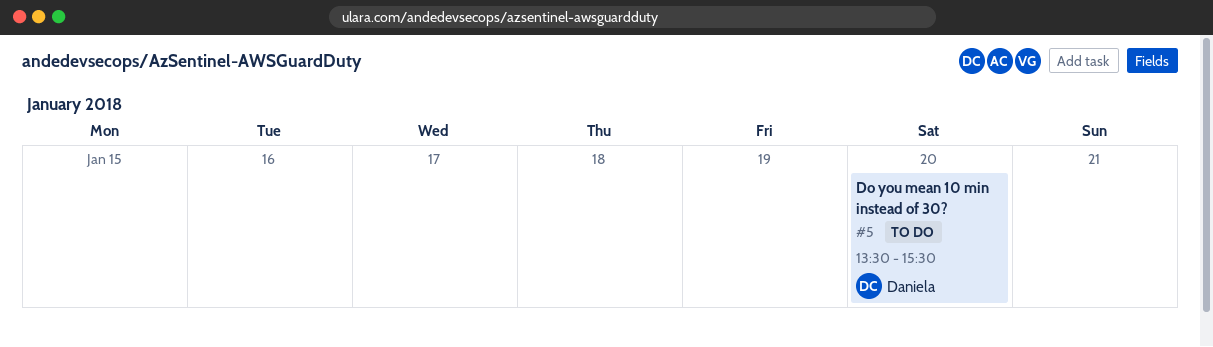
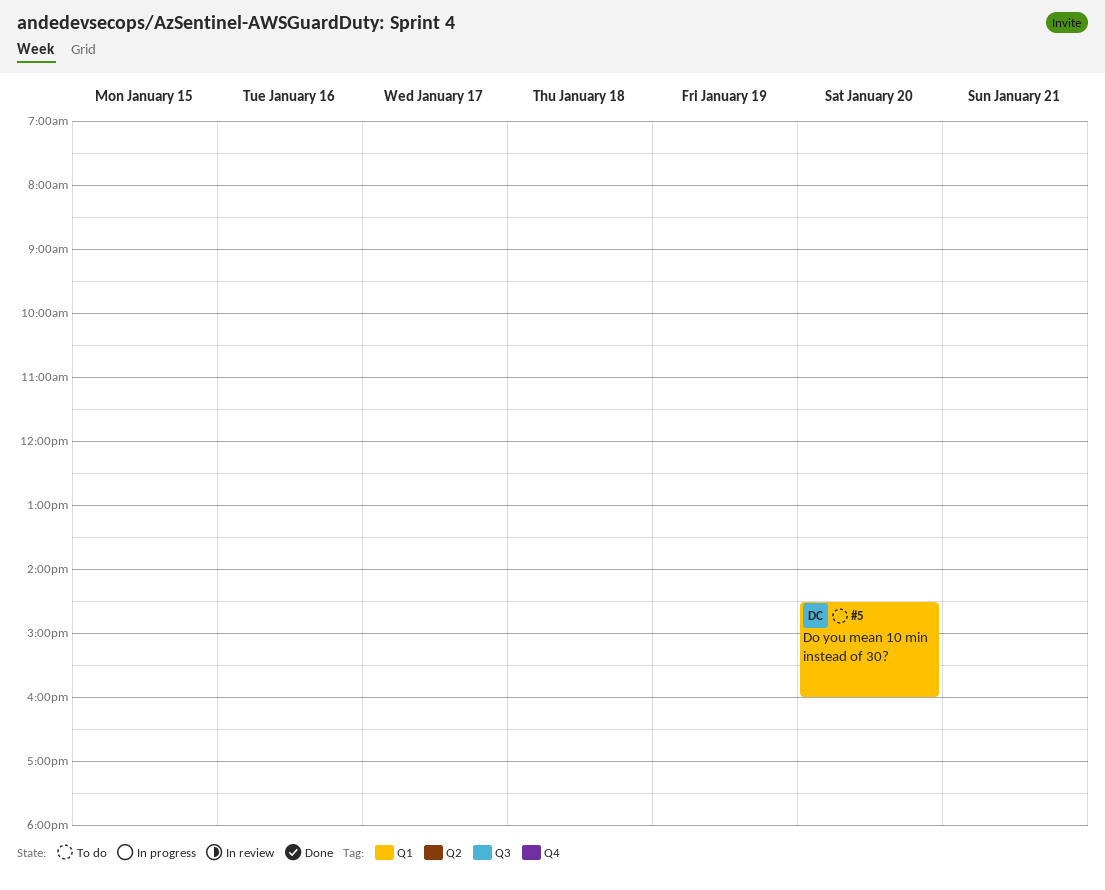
#5, begins: 13:30 -> 14:30
#5, ends: 15:30 -> 16:00

